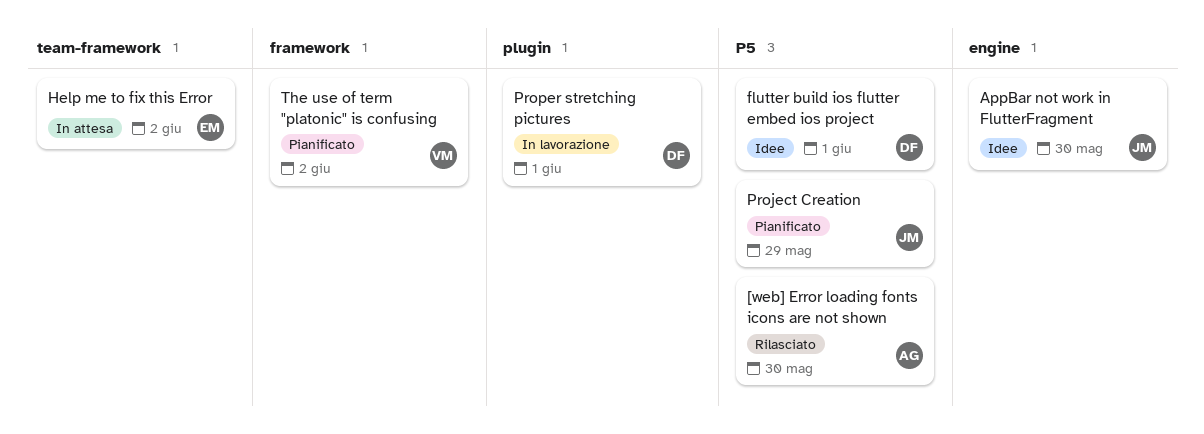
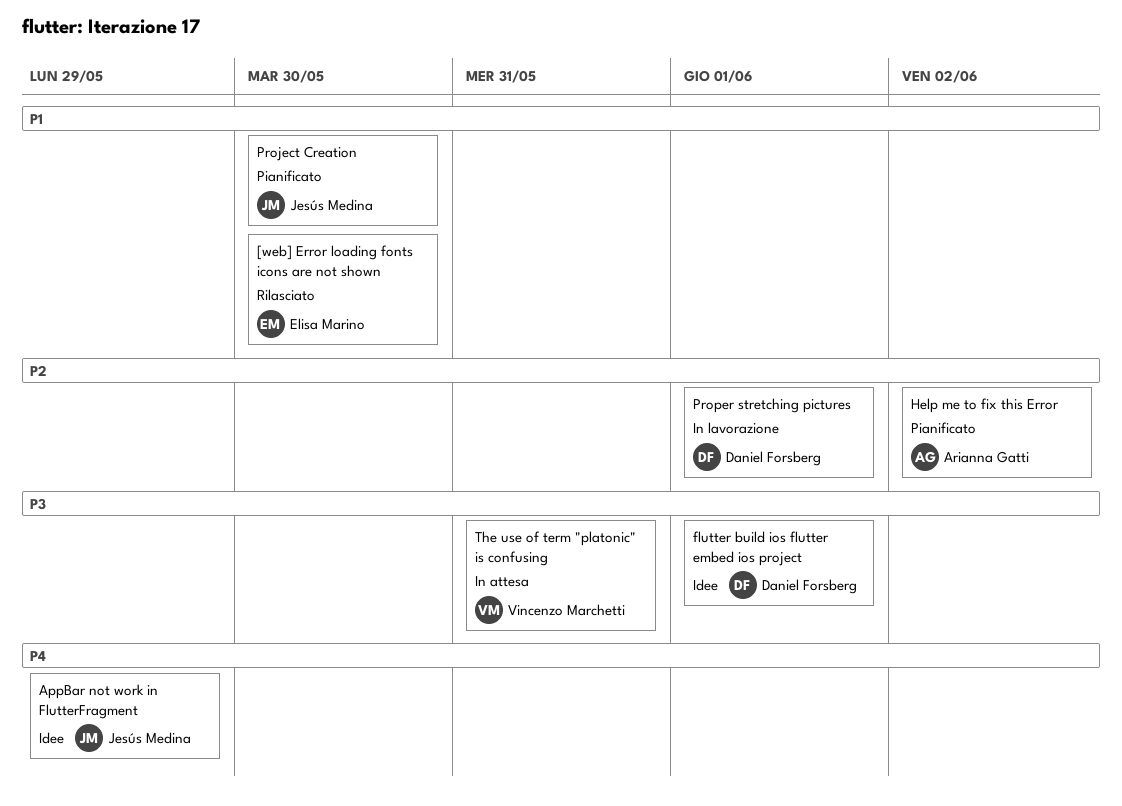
[web] Error loading fonts icons are not shown, owner: Arianna Gatti -> Elisa Marino
AppBar not work in FlutterFragment, due: May 30 -> May 29
Help me to fix this Error, status: In attesa -> Pianificato
Help me to fix this Error, owner: Elisa Marino -> Arianna Gatti
Project Creation, due: May 29 -> May 30
The use of term "platonic" is confusing, status: Pianificato -> In attesa
The use of term "platonic" is confusing, due: Jun 2 -> May 31

